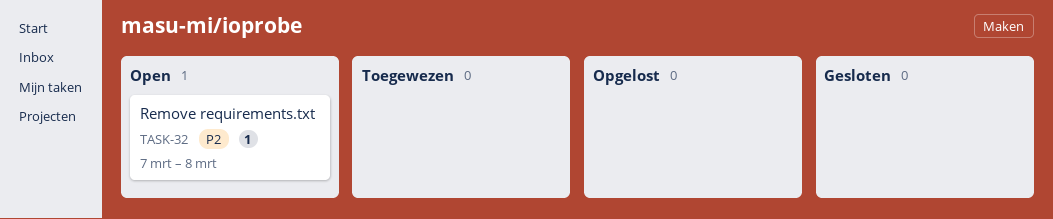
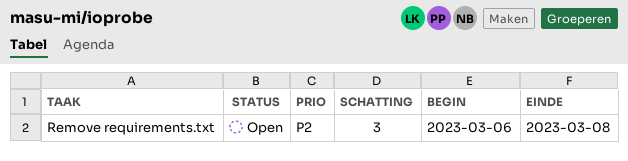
Remove requirements.txt, estimate: 1 -> 3
Remove requirements.txt, start: Mar 7 -> Mar 6

